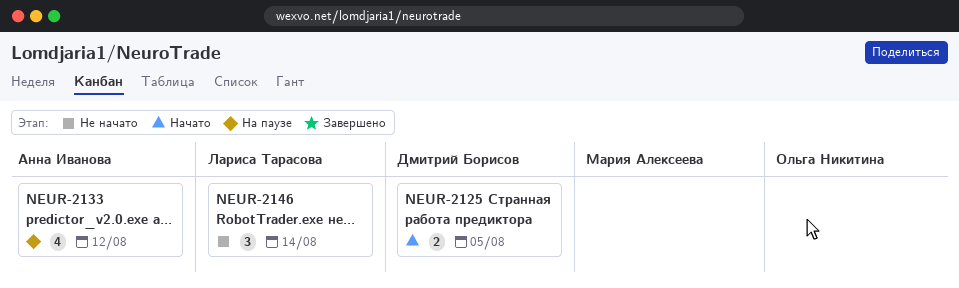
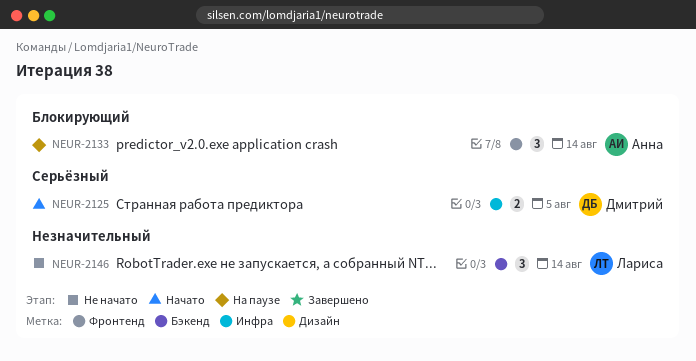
NEUR-2133, estimate: 4 -> 3
NEUR-2133, due: Aug 12 -> Aug 14

